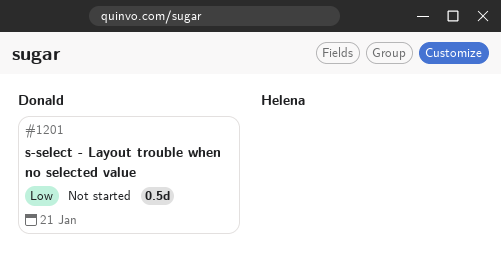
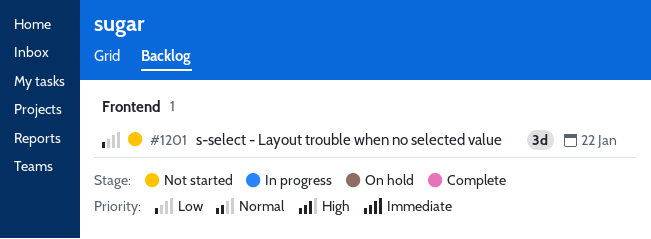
#1201, estimate: 0.5d -> 3d
#1201, due: Jan 21 -> Jan 22

